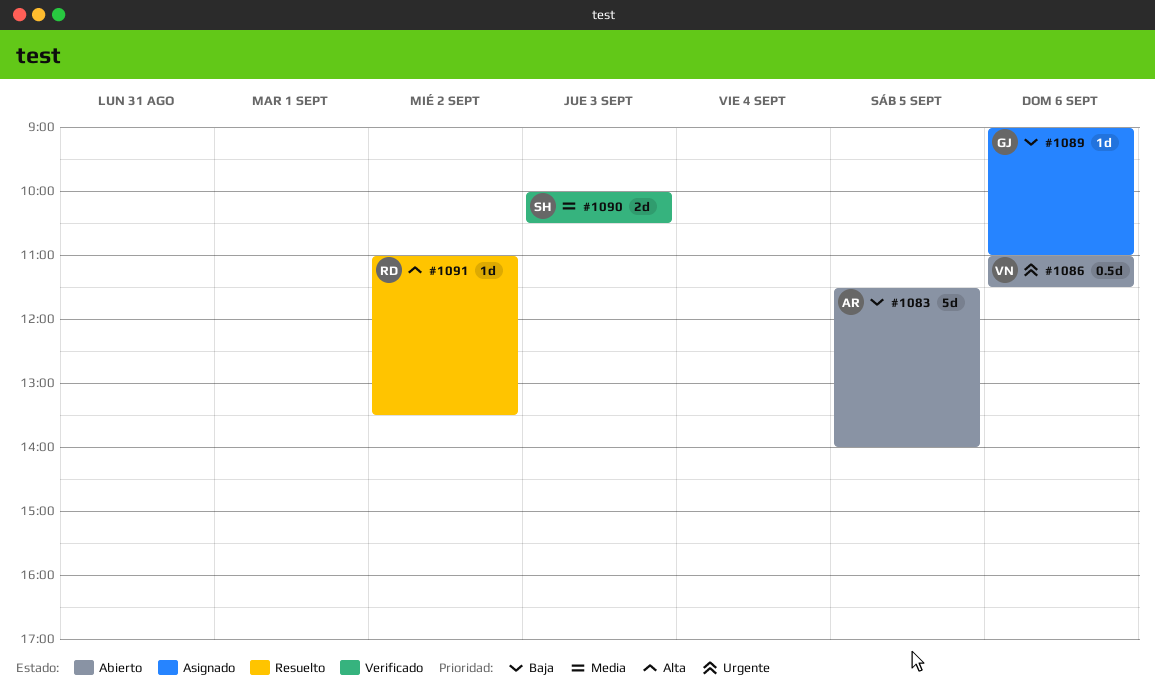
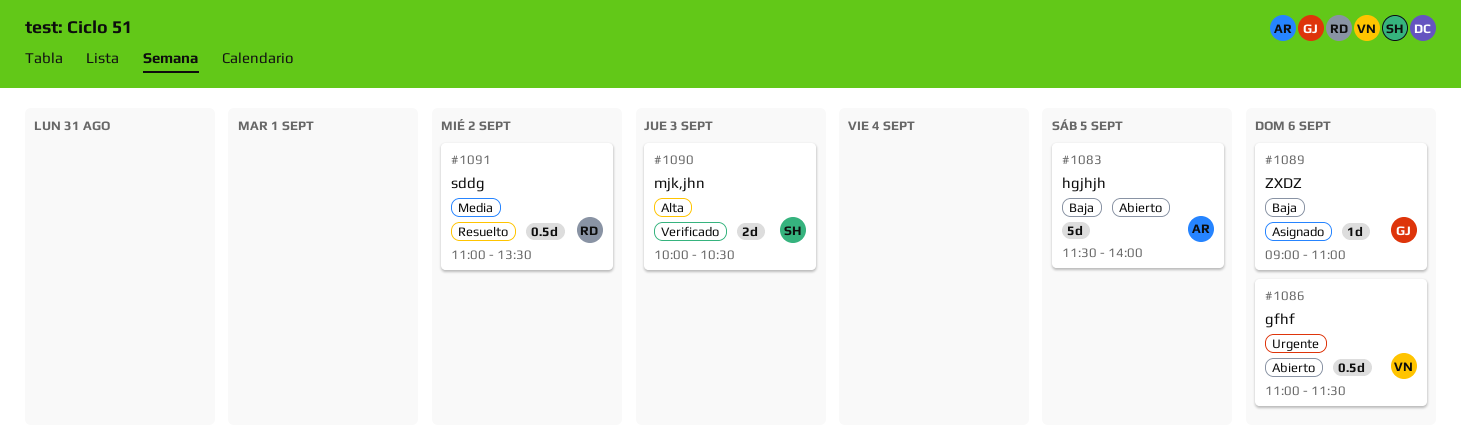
#1090, priority: Media -> Alta
#1091, priority: Alta -> Media
#1091, estimate: 1d -> 0.5d

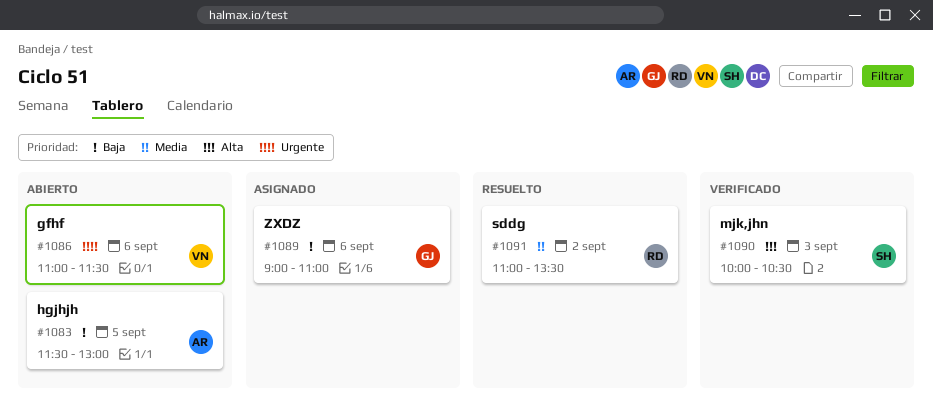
#1083, ends: 14:00 -> 13:00

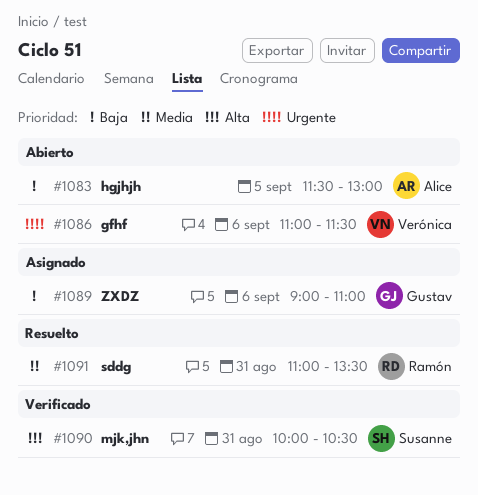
#1090, day: Sep 3 -> Aug 31
#1091, day: Sep 2 -> Aug 31

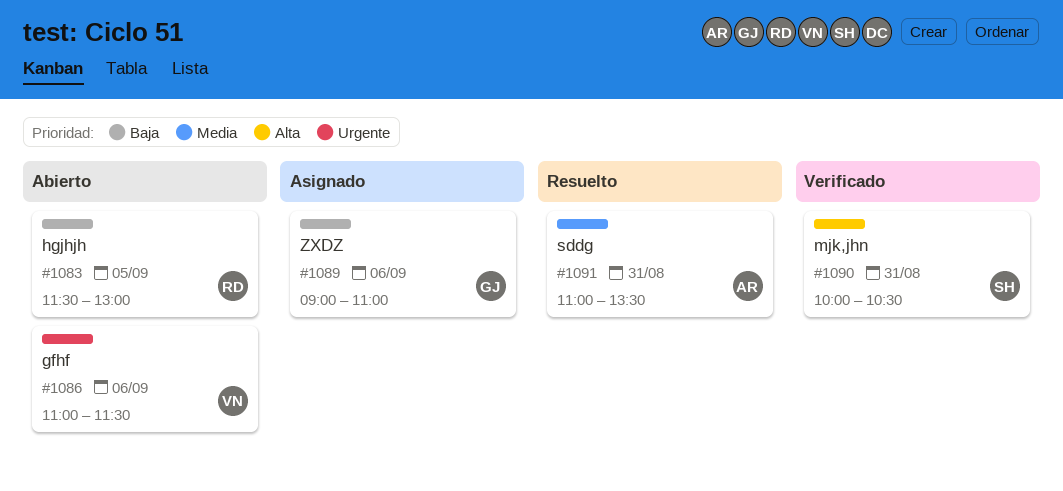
#1083, owner: Alice -> Ramón
#1091, owner: Ramón -> Alice

